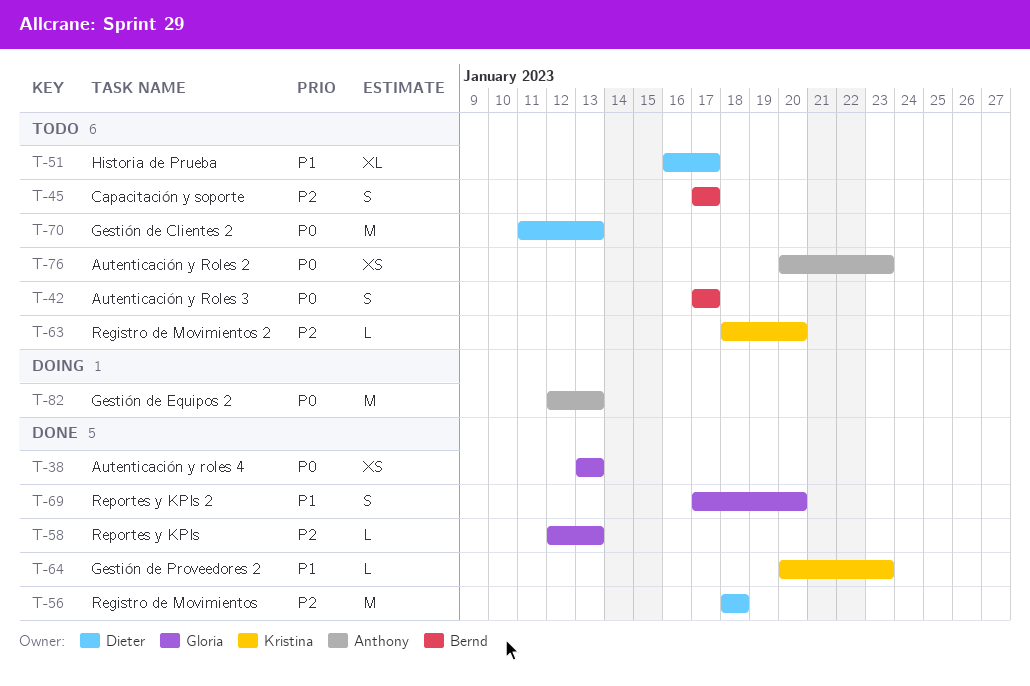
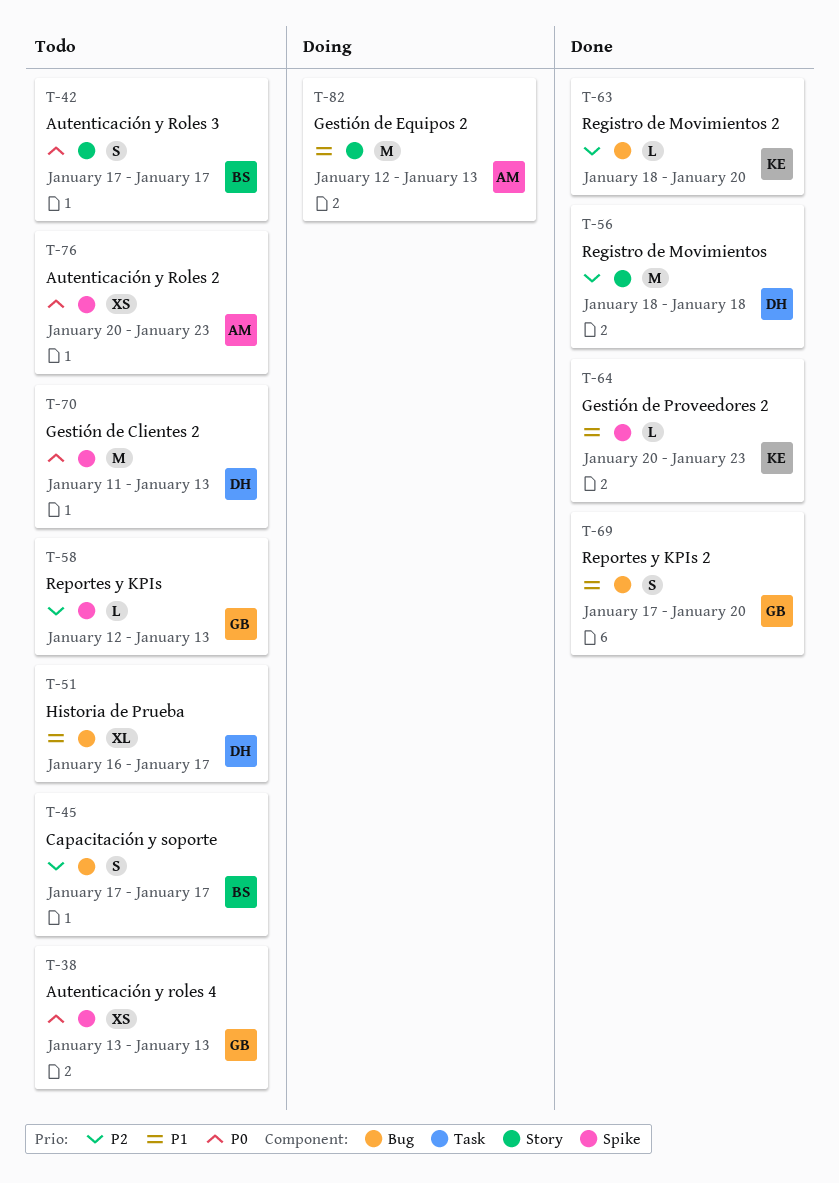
T-38, status: Done -> Todo
T-58, status: Done -> Todo
T-63, status: Todo -> Done
T-82, priority: P0 -> P1

